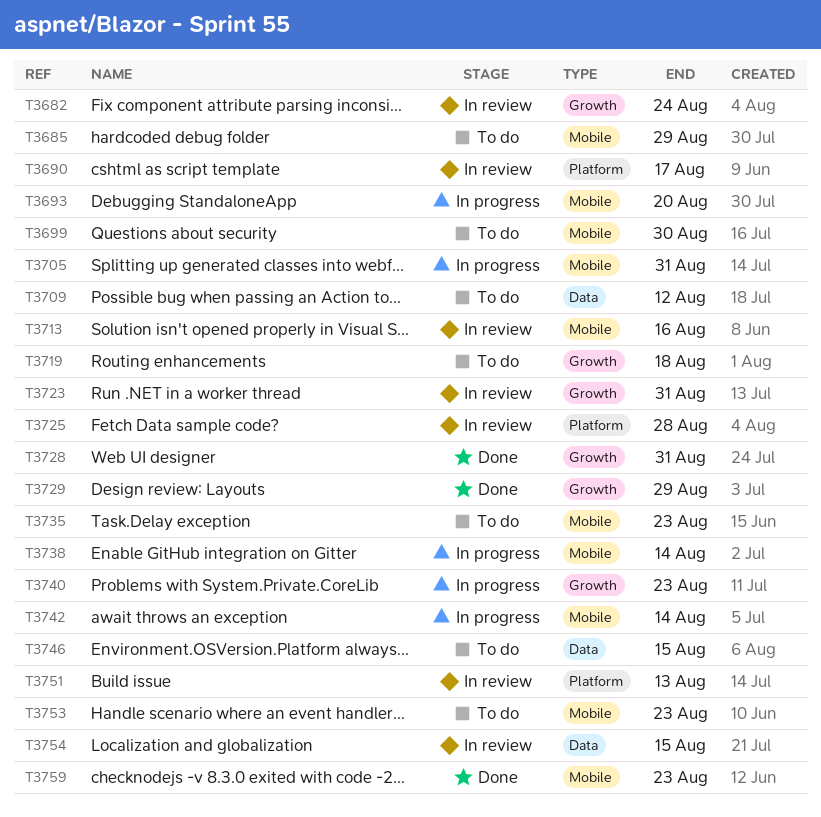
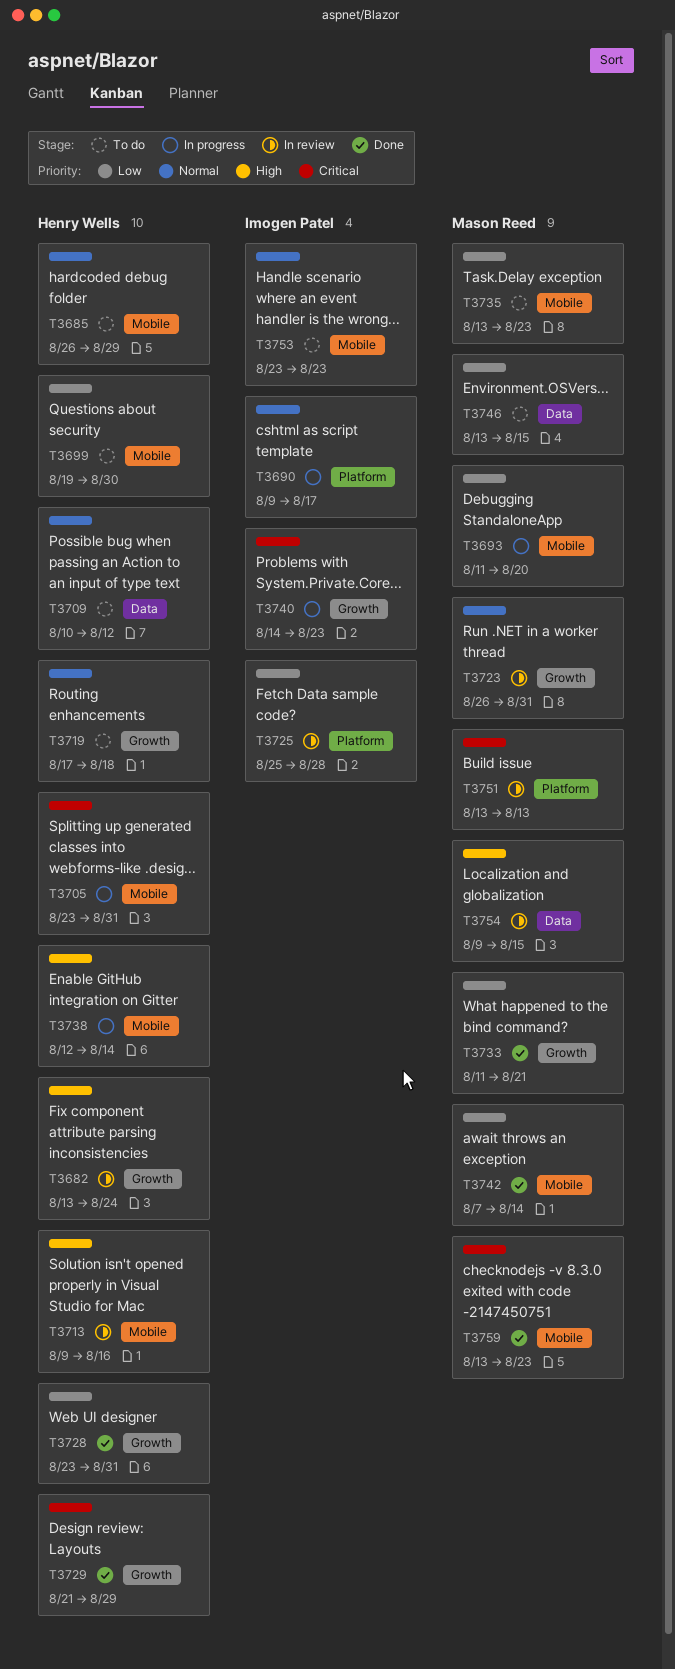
T3690, status: In review -> In progress
T3733: none -> present
T3742, status: In progress -> Done

